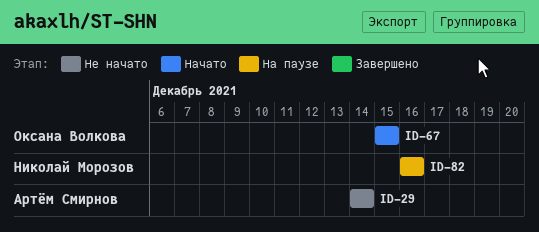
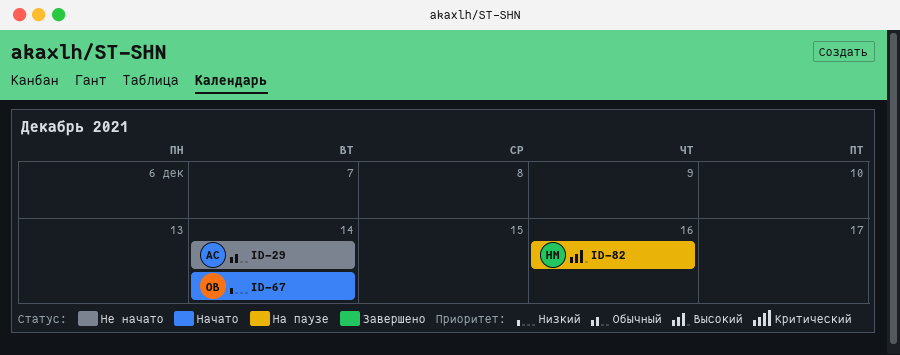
ID-67, start: Dec 15 -> Dec 14
ID-67, due: Dec 15 -> Dec 14

